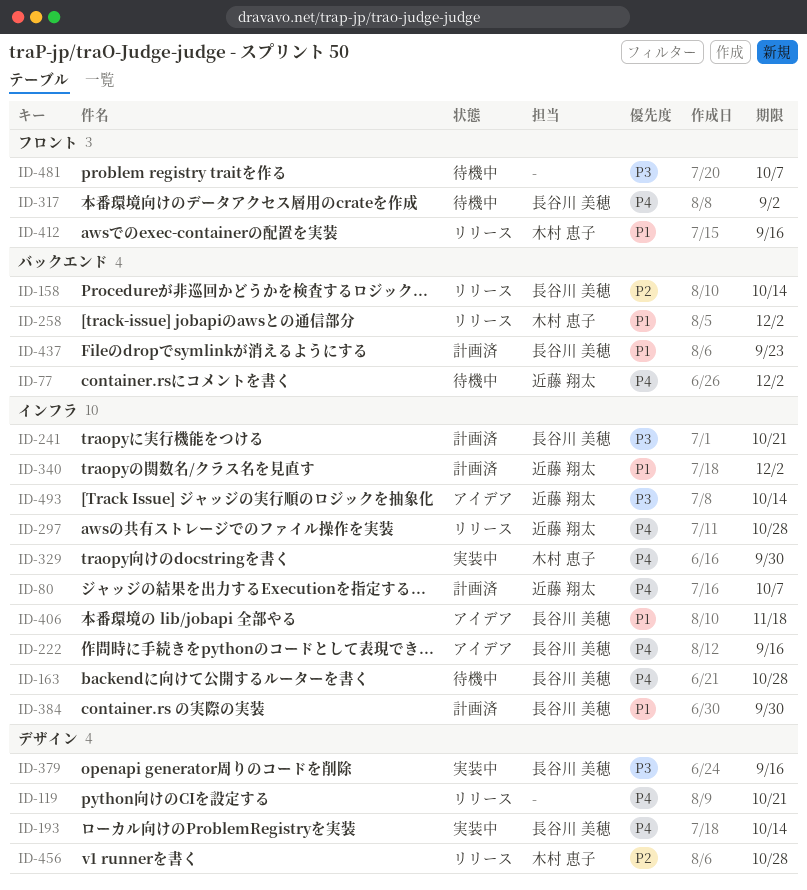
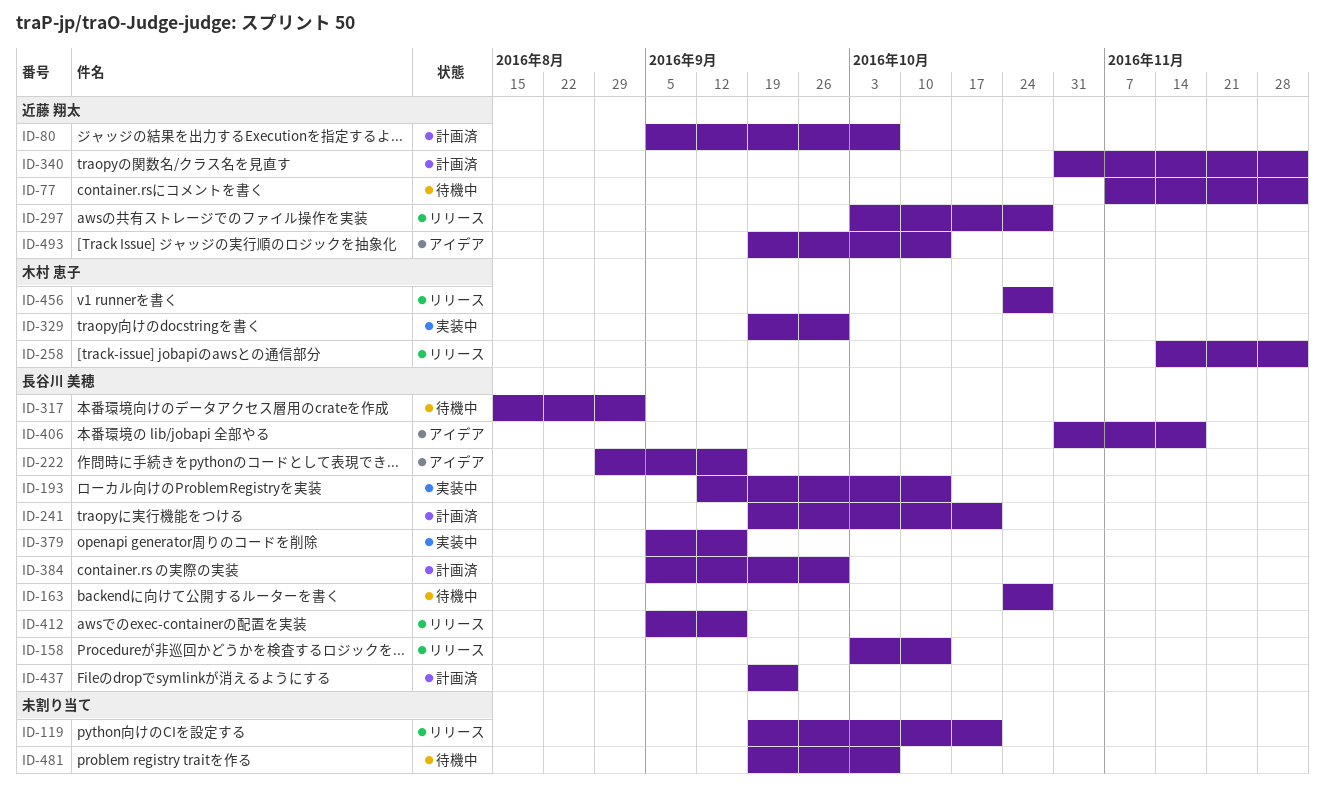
ID-412, owner: 木村 恵子 -> 長谷川 美穂

